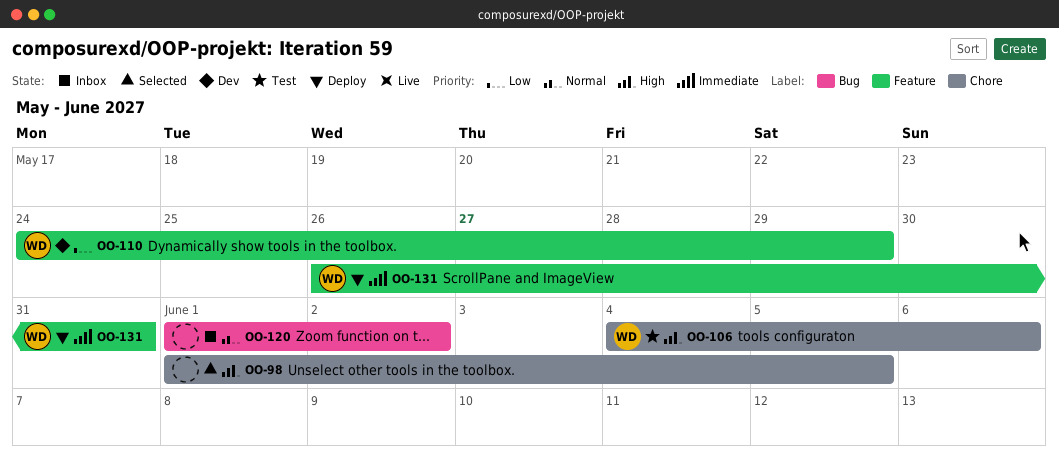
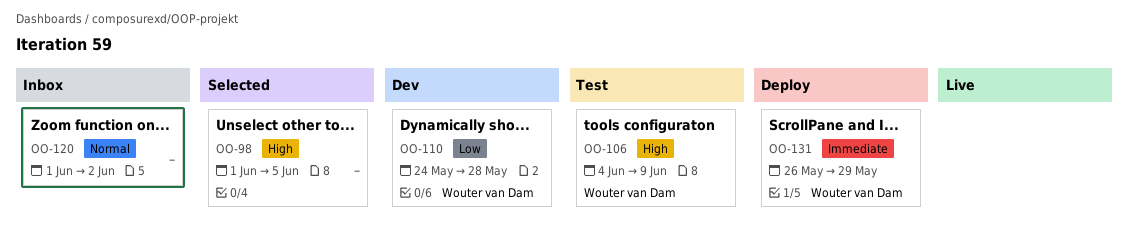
OO-106, due: Jun 6 -> Jun 9
OO-110, due: May 29 -> May 28
OO-131, due: May 31 -> May 29

